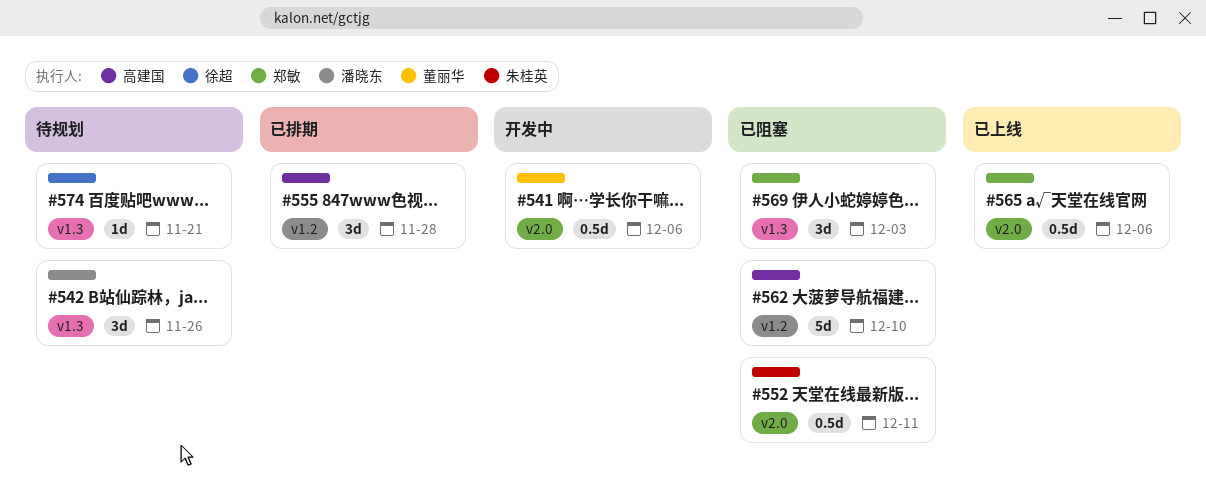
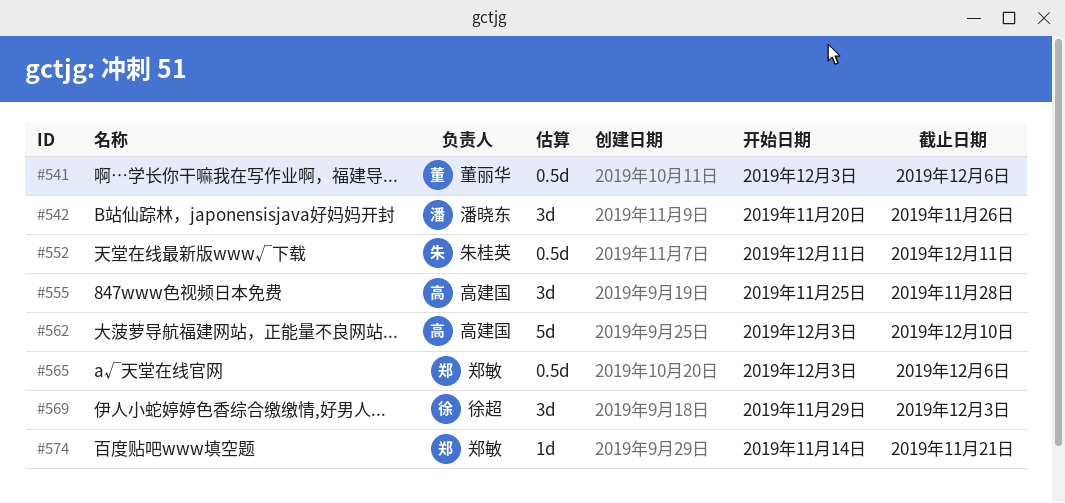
#569, owner: 郑敏 -> 徐超
#574, owner: 徐超 -> 郑敏

